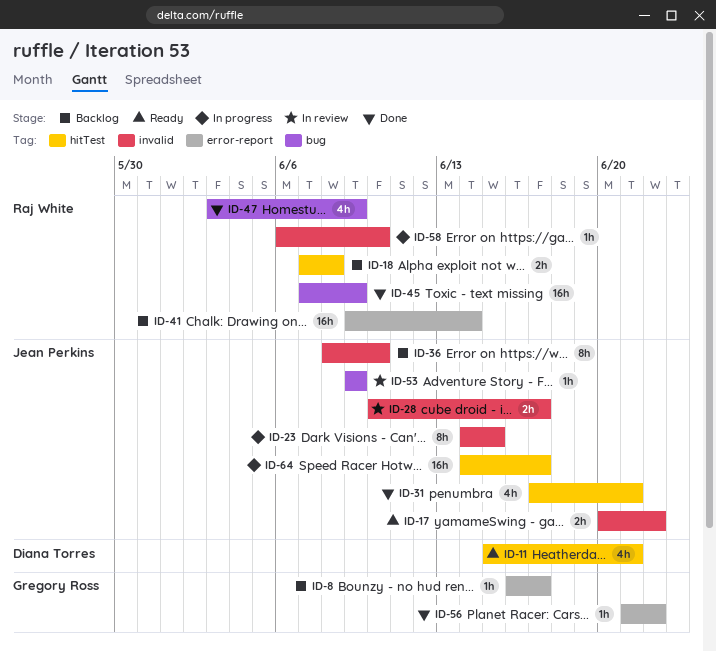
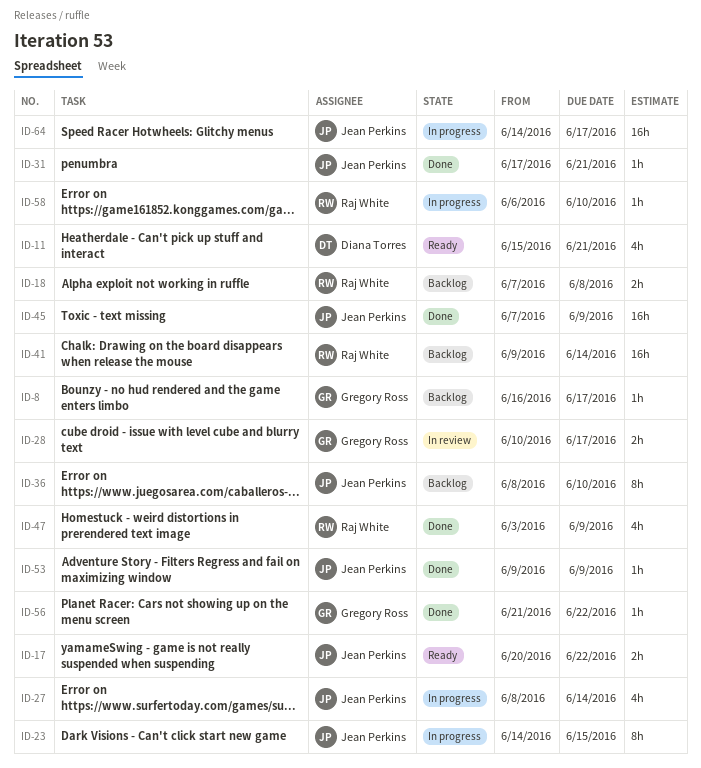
ID-27: none -> present
ID-28, owner: Jean Perkins -> Gregory Ross
ID-31, estimate: 4h -> 1h
ID-45, owner: Raj White -> Jean Perkins
ID-53, status: In review -> Done

